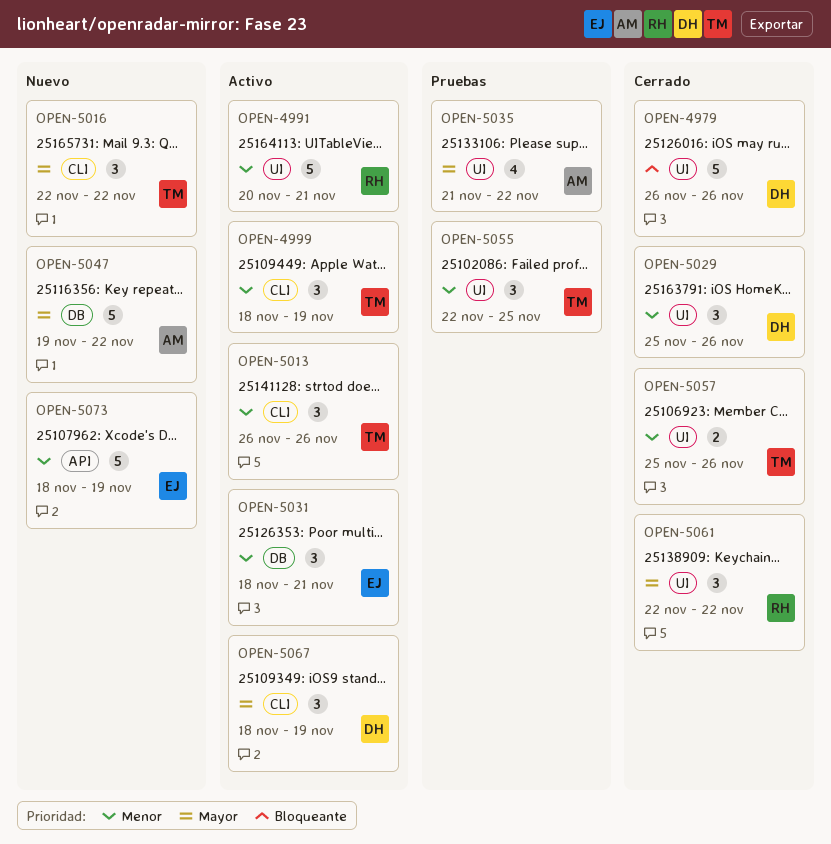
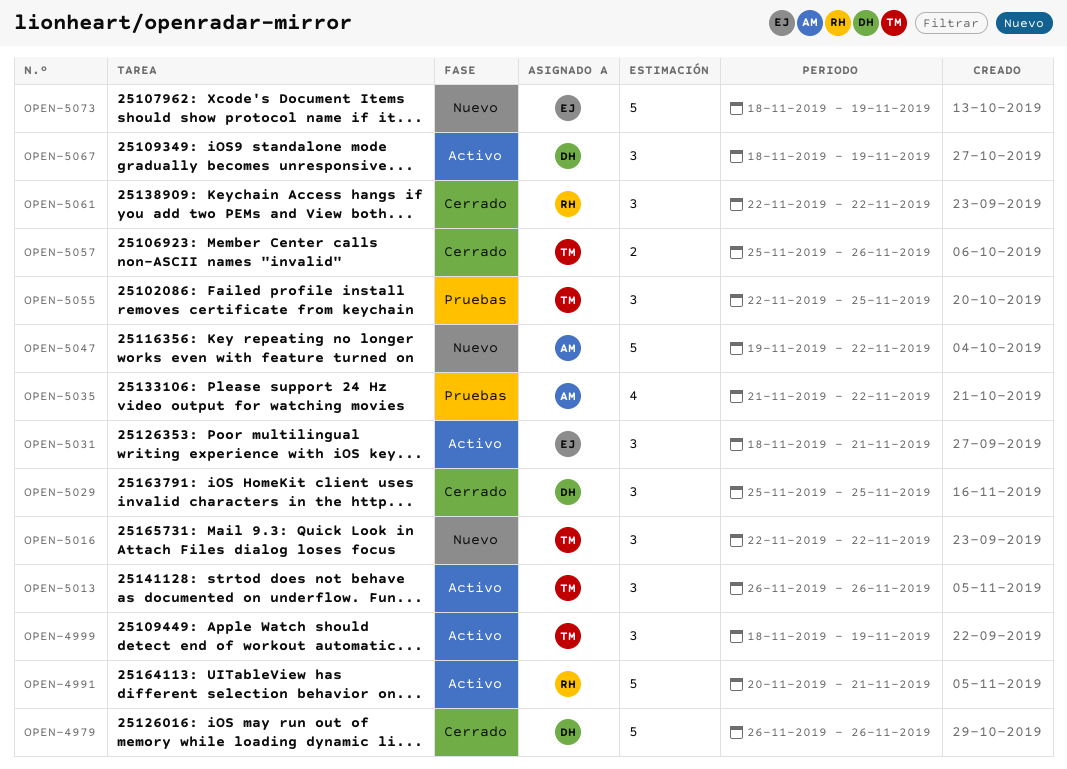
OPEN-5029, due: Nov 26 -> Nov 25

